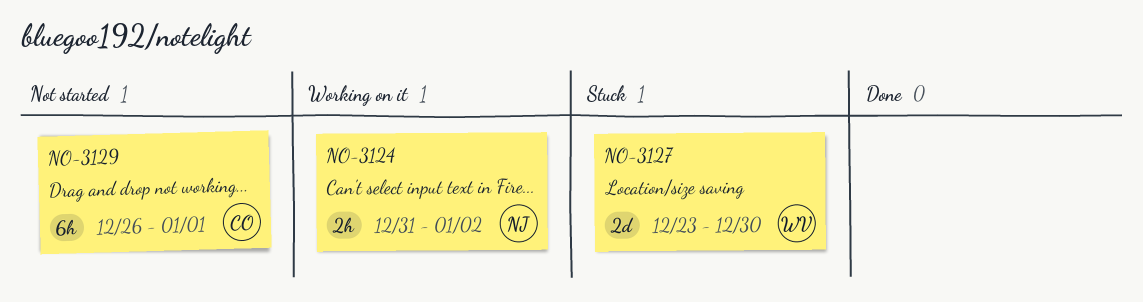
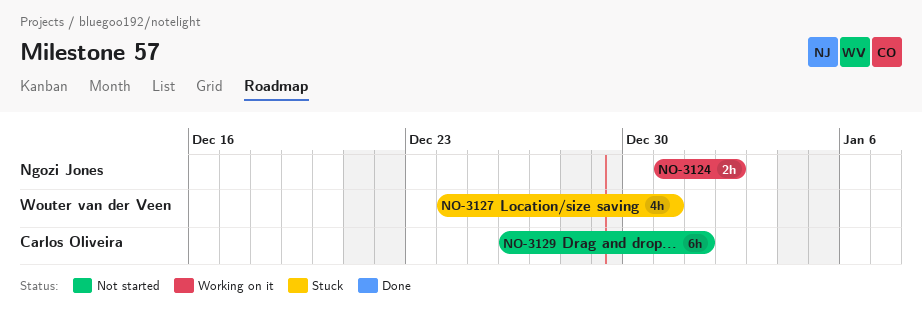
NO-3127, estimate: 2d -> 4h
NO-3127, start: Dec 23 -> Dec 24
NO-3127, due: Dec 30 -> Dec 31

